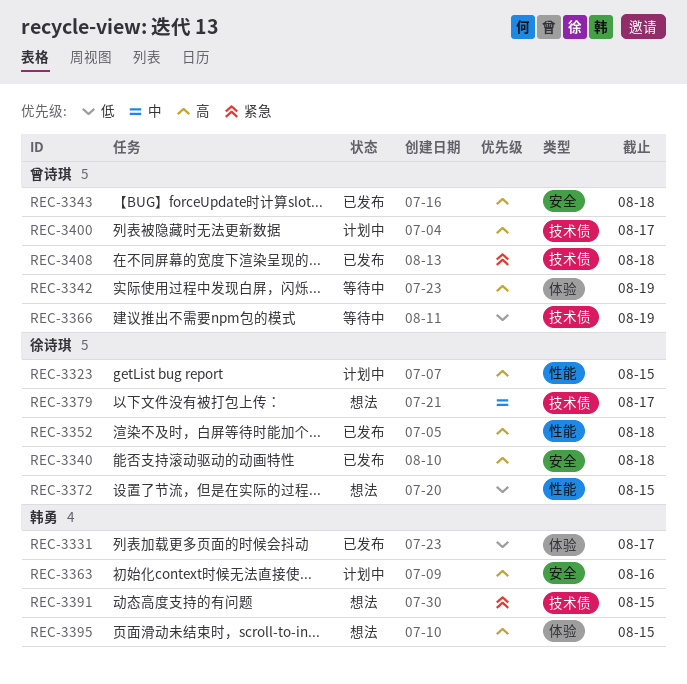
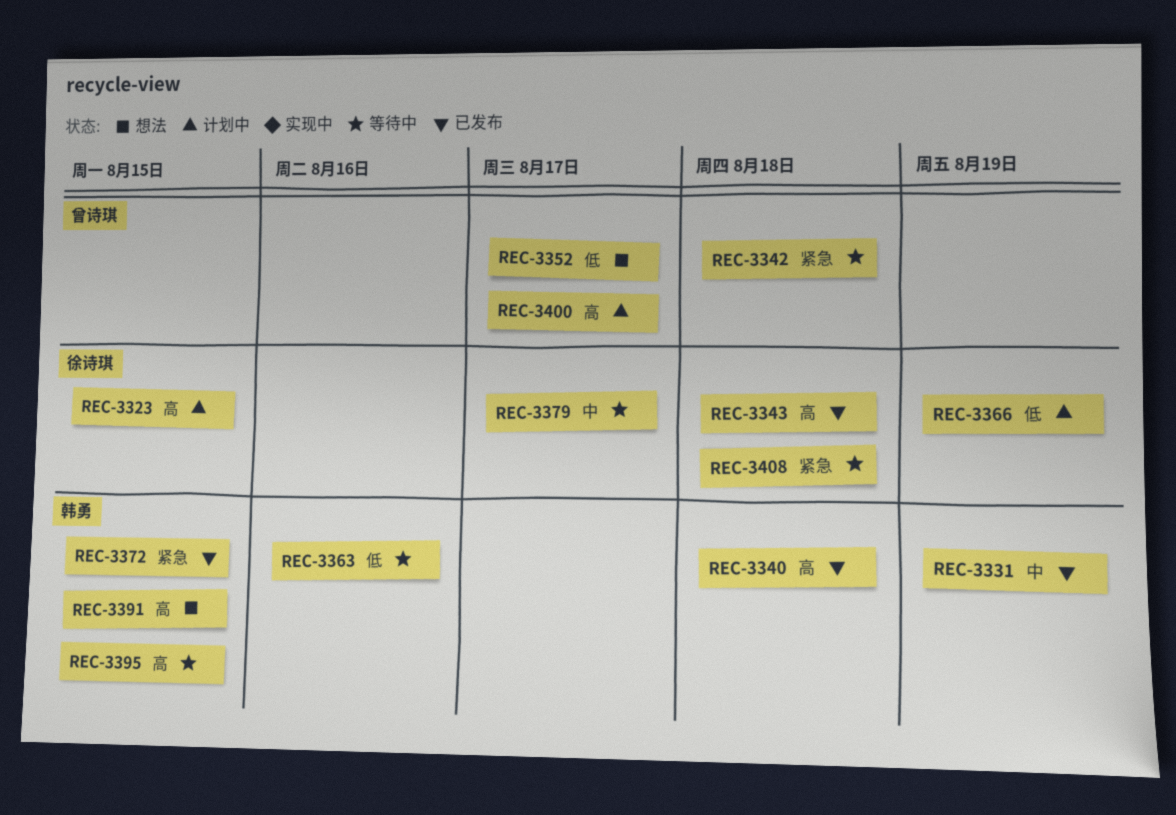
REC-3331, priority: 低 -> 中
REC-3331, due: Aug 17 -> Aug 19
REC-3340, owner: 徐诗琪 -> 韩勇
REC-3342, priority: 高 -> 紧急
REC-3342, due: Aug 19 -> Aug 18
REC-3343, owner: 曾诗琪 -> 徐诗琪
REC-3352, status: 已发布 -> 想法
REC-3352, owner: 徐诗琪 -> 曾诗琪
REC-3352, priority: 高 -> 低
REC-3352, due: Aug 18 -> Aug 17
REC-3363, status: 计划中 -> 等待中
REC-3363, priority: 高 -> 低
REC-3366, status: 等待中 -> 计划中
REC-3366, owner: 曾诗琪 -> 徐诗琪
REC-3372, status: 想法 -> 已发布
REC-3372, owner: 徐诗琪 -> 韩勇
REC-3372, priority: 低 -> 紧急
REC-3379, status: 想法 -> 等待中
REC-3391, priority: 紧急 -> 高
REC-3395, status: 想法 -> 等待中
REC-3408, status: 已发布 -> 等待中
REC-3408, owner: 曾诗琪 -> 徐诗琪

